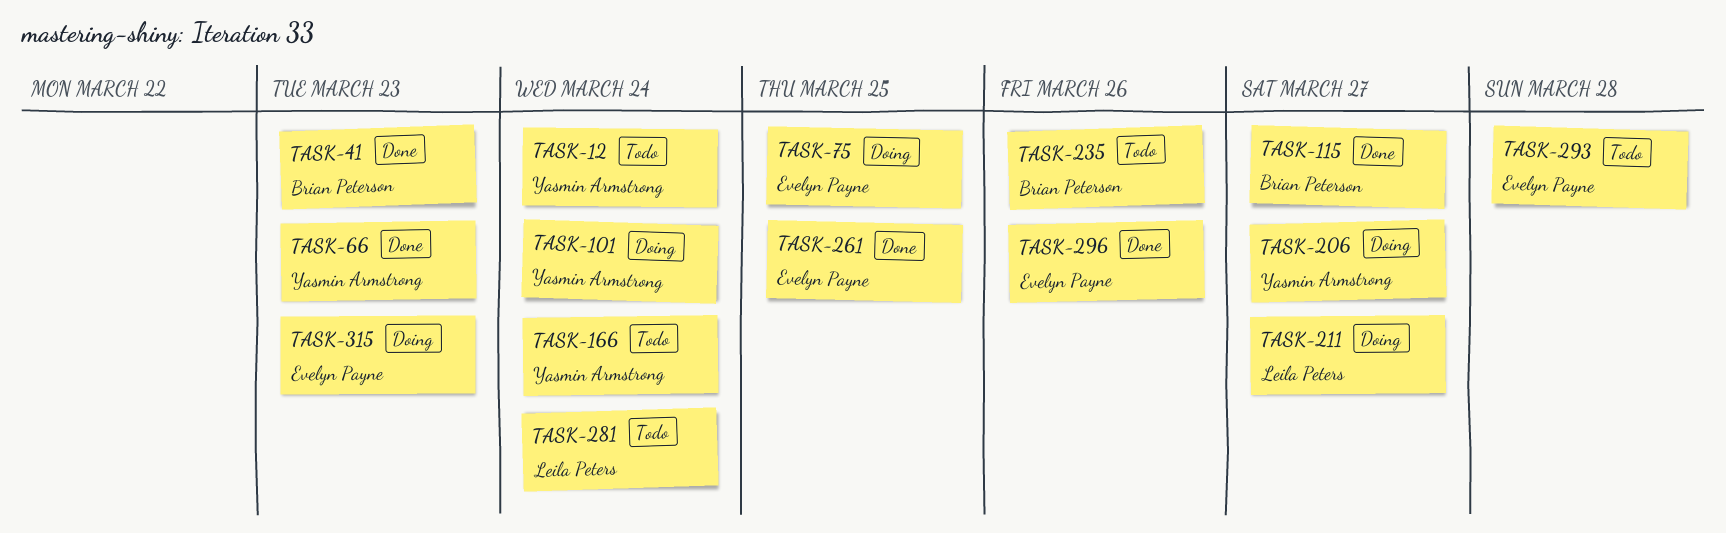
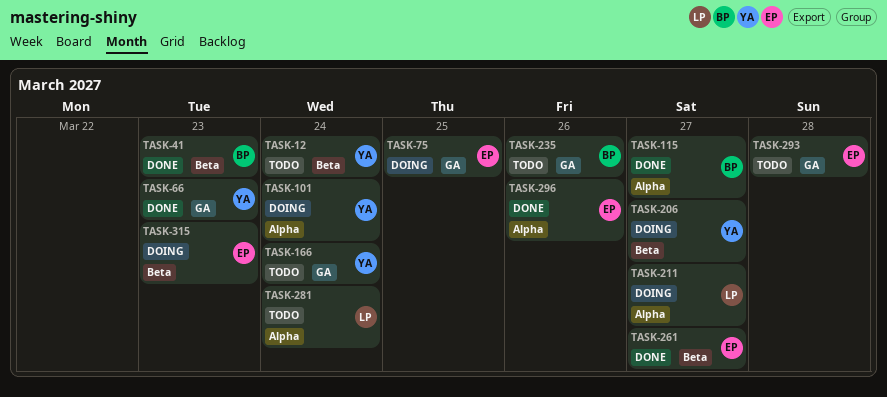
TASK-261, due: Mar 25 -> Mar 27

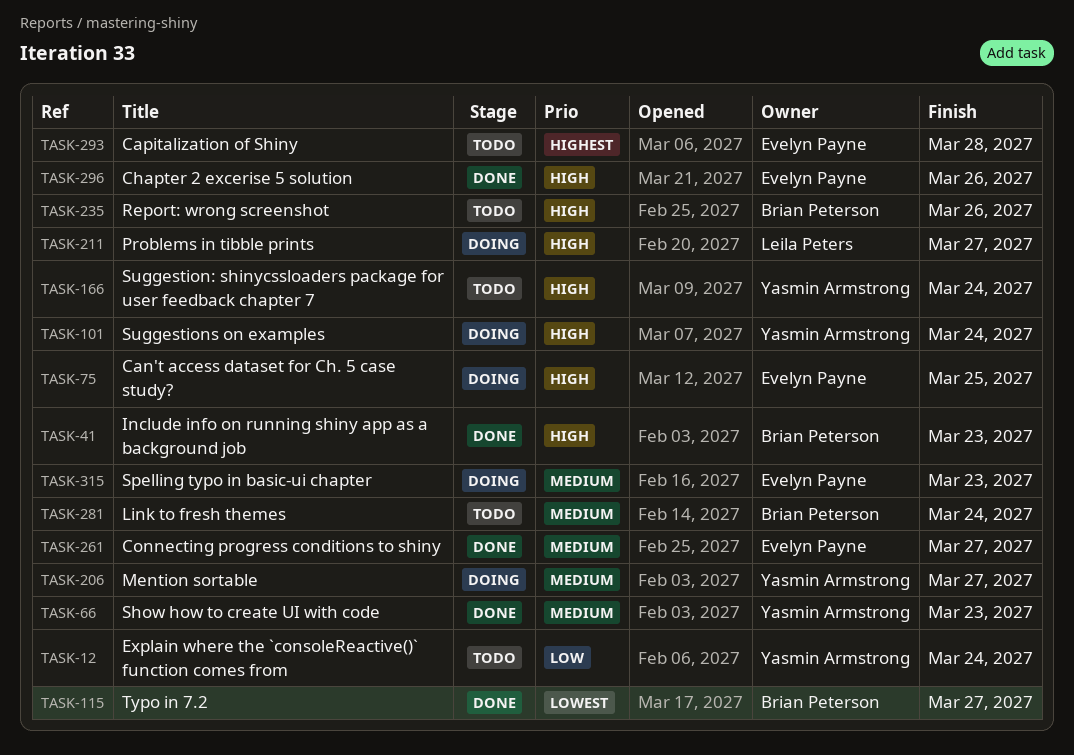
TASK-281, owner: Leila Peters -> Brian Peterson

